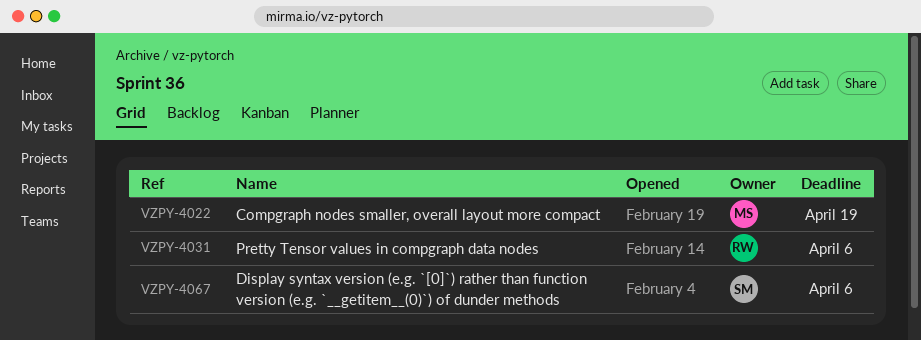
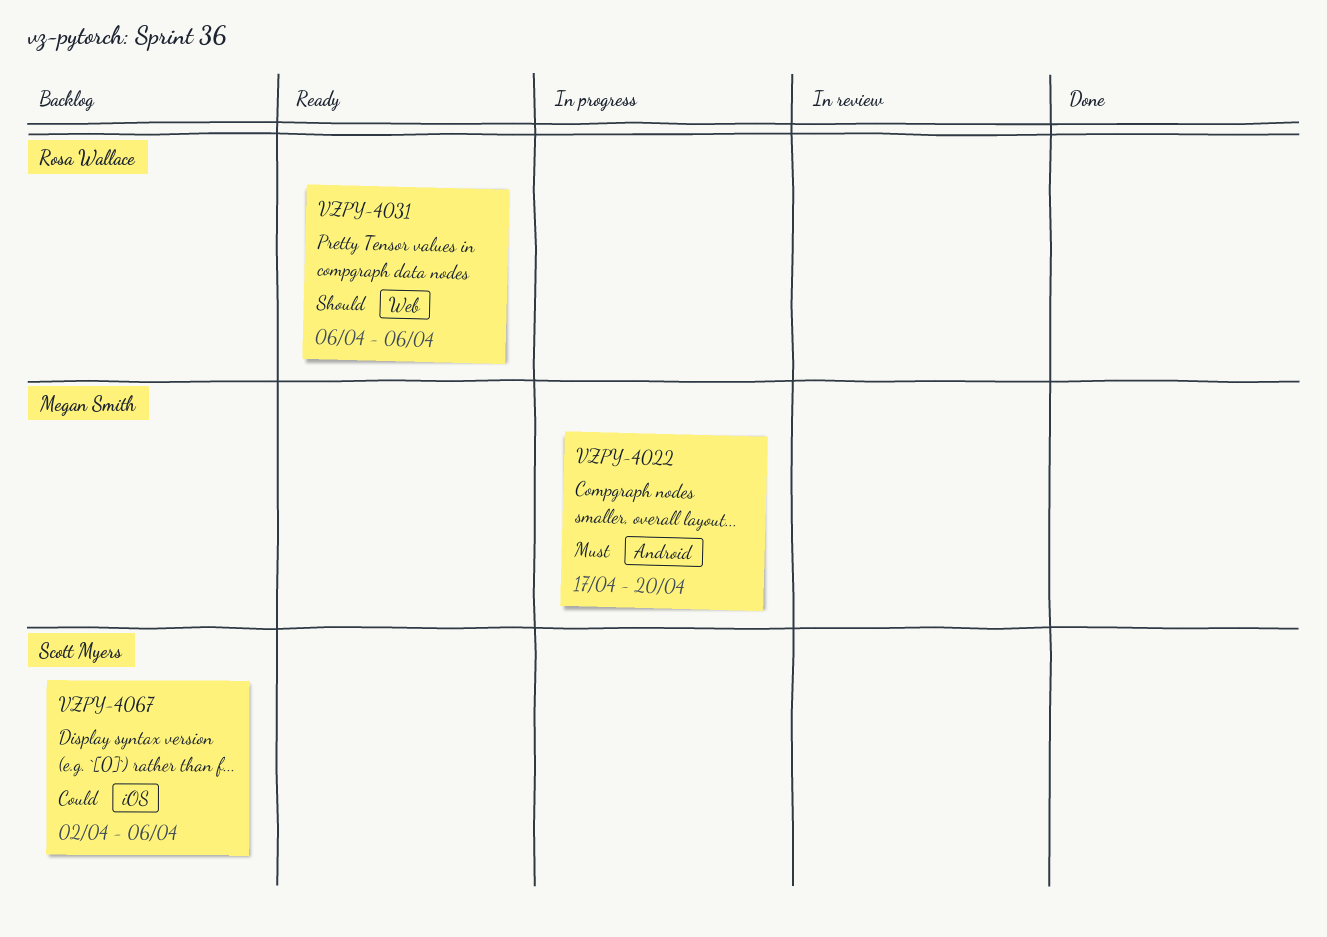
VZPY-4022, due: Apr 19 -> Apr 20

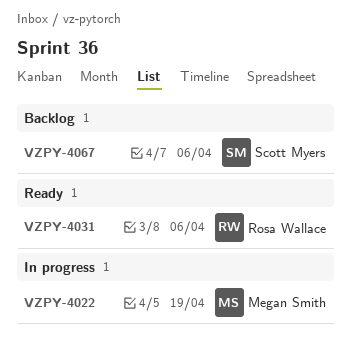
VZPY-4022, due: Apr 20 -> Apr 19

